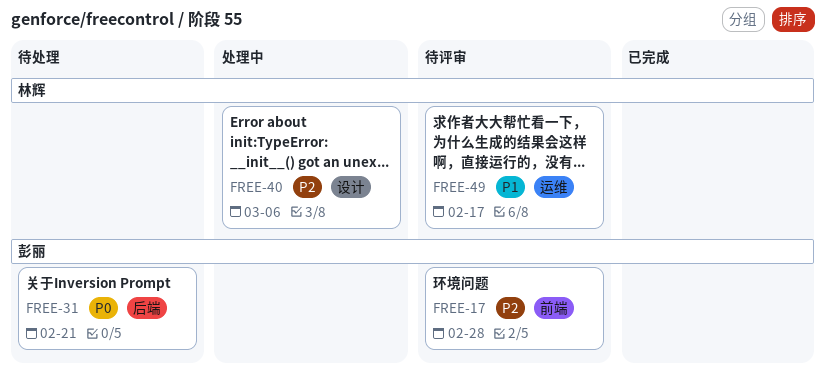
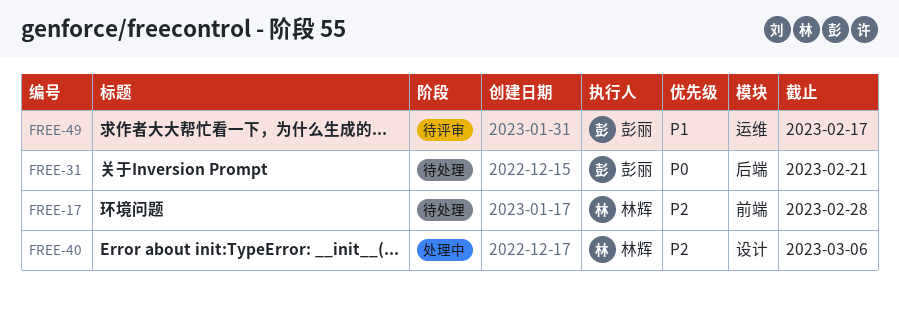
FREE-17, status: 待评审 -> 待处理
FREE-17, owner: 彭丽 -> 林辉
FREE-49, owner: 林辉 -> 彭丽

